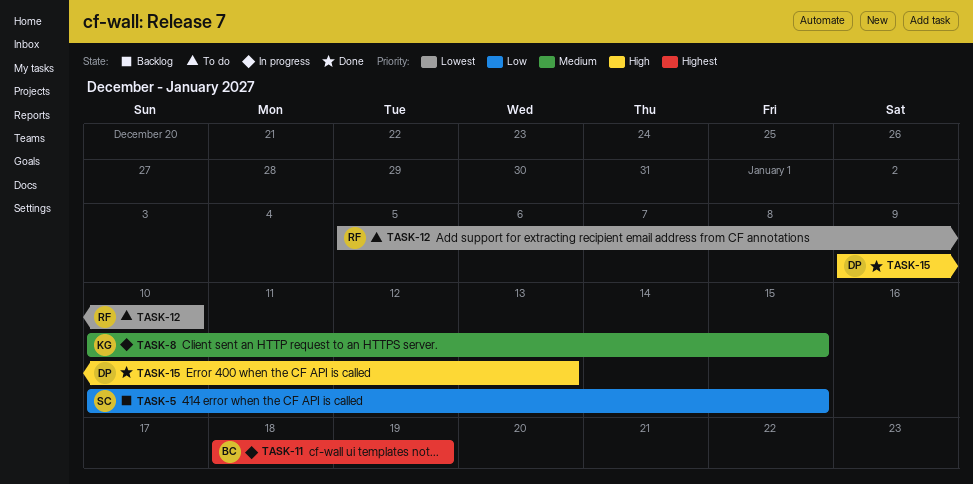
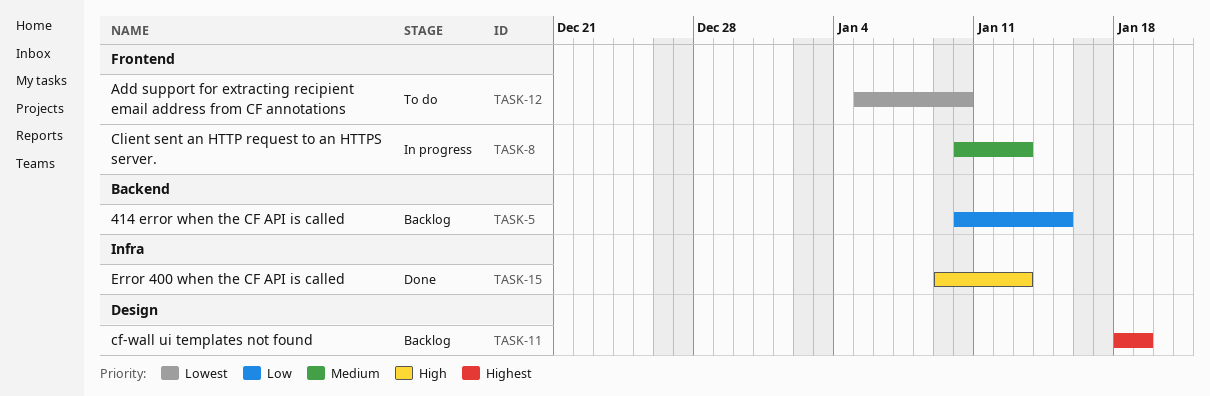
TASK-8, due: Jan 15 -> Jan 13
TASK-11, status: In progress -> Backlog

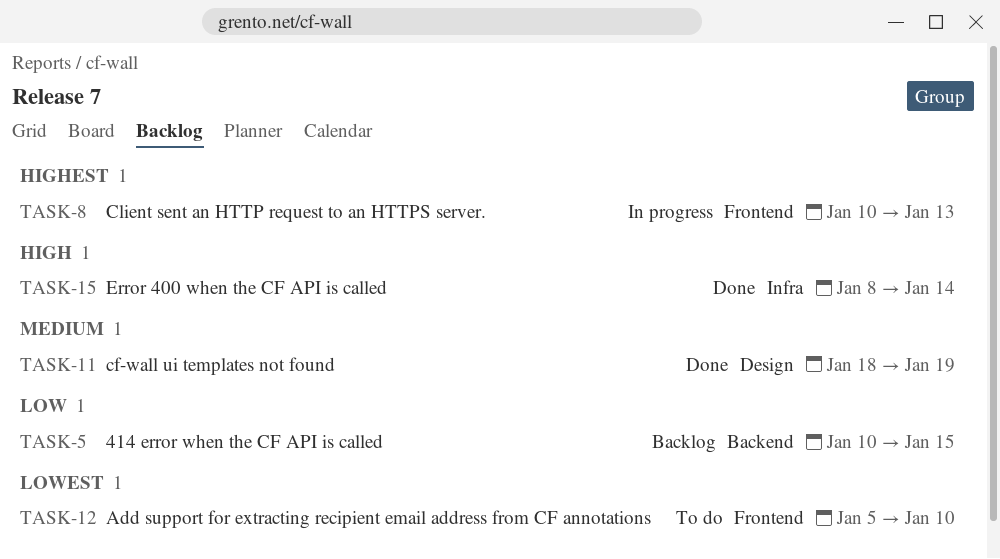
TASK-8, priority: Medium -> Highest
TASK-11, status: Backlog -> Done
TASK-11, priority: Highest -> Medium
TASK-15, start: Jan 9 -> Jan 8
TASK-15, due: Jan 13 -> Jan 14

